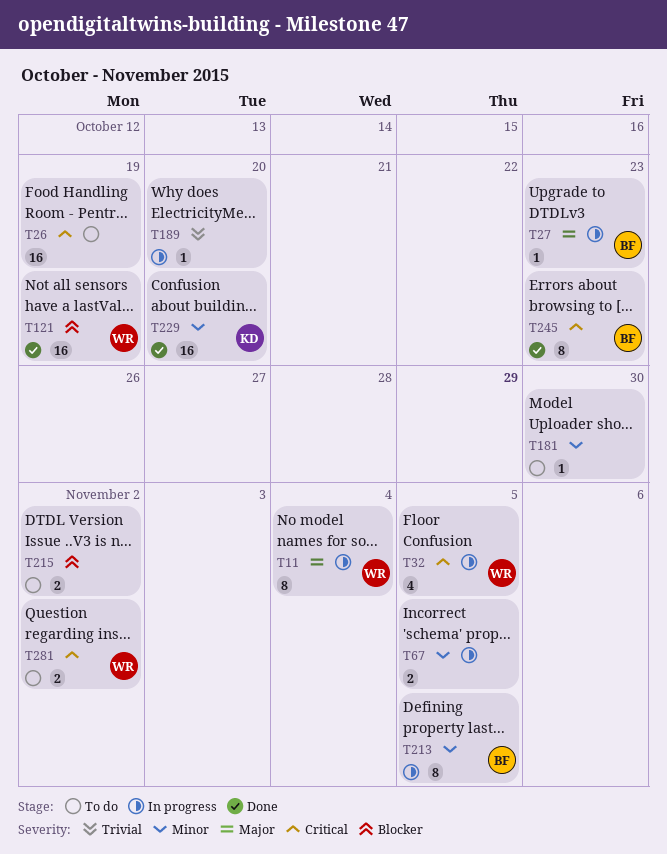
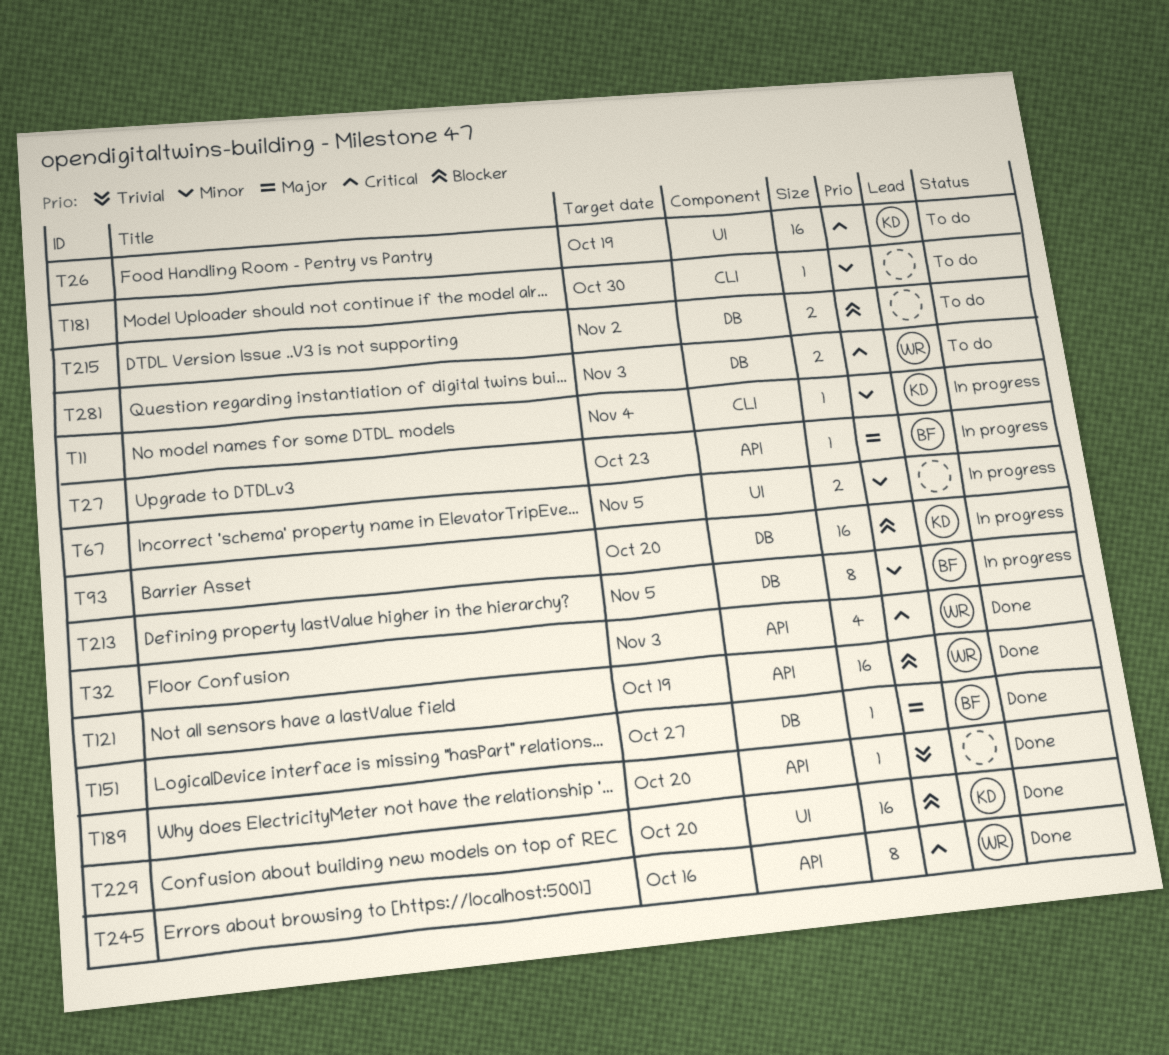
T11, owner: WR -> KD
T11, priority: Major -> Minor
T11, estimate: 8 -> 1
T26, owner: none -> KD
T32, status: In progress -> Done
T32, due: Nov 5 -> Nov 3
T93: none -> present
T151: none -> present
T189, status: In progress -> Done
T229, priority: Minor -> Blocker
T245, owner: BF -> WR
T245, due: Oct 23 -> Oct 16
T281, due: Nov 2 -> Nov 3

